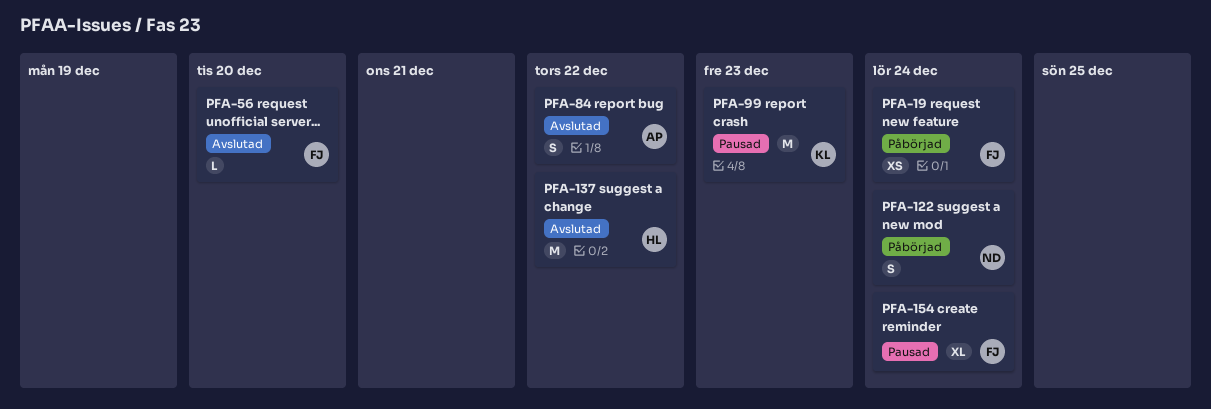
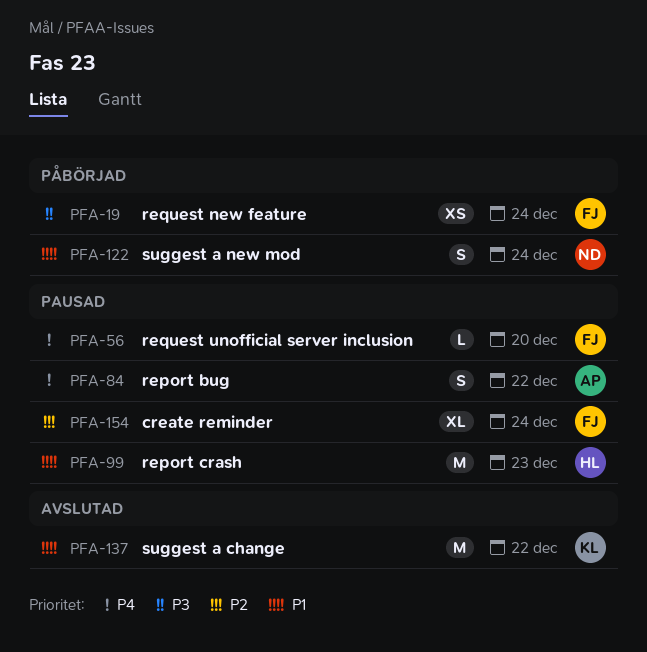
PFA-56, status: Avslutad -> Pausad
PFA-84, status: Avslutad -> Pausad
PFA-99, owner: KL -> HL
PFA-137, owner: HL -> KL

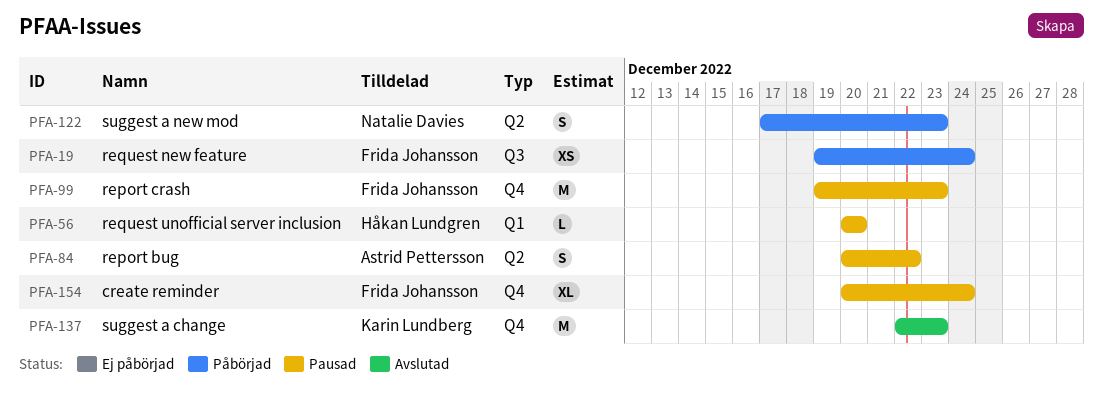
PFA-56, owner: Frida Johansson -> Håkan Lundgren
PFA-99, owner: Håkan Lundgren -> Frida Johansson
PFA-122, due: Dec 24 -> Dec 23
PFA-137, due: Dec 22 -> Dec 23

